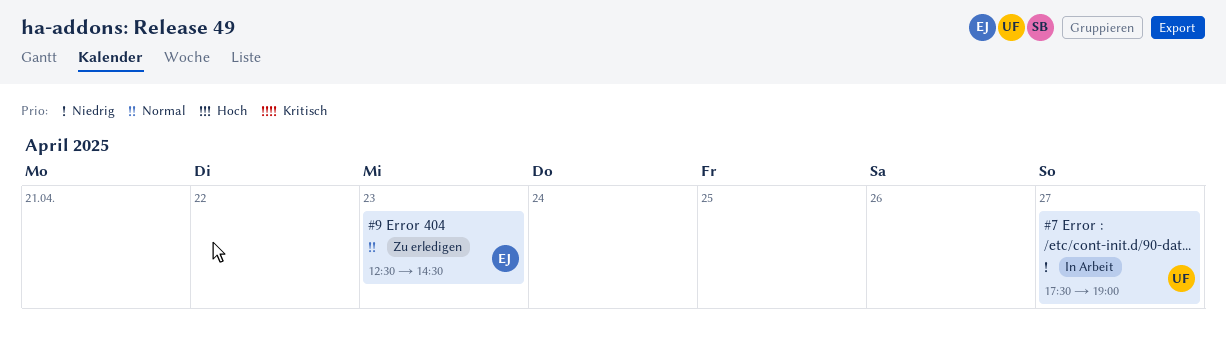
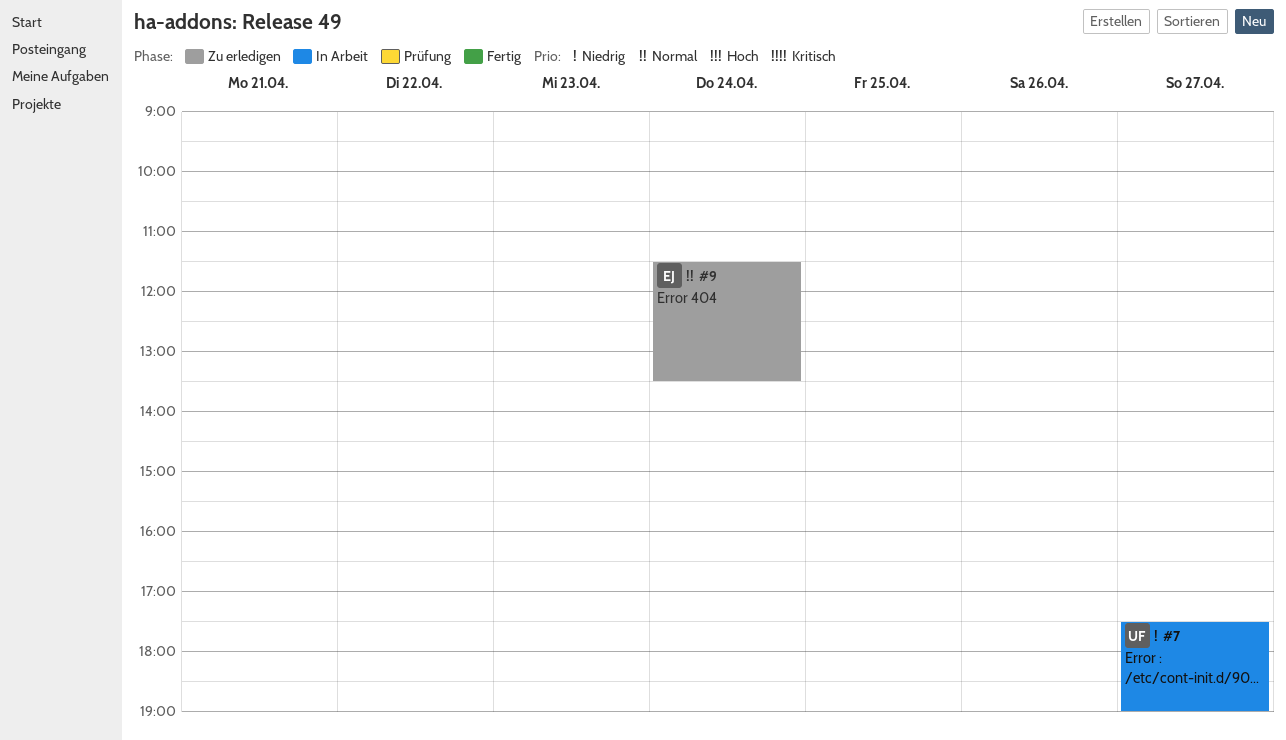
#9, day: Apr 23 -> Apr 24
#9, begins: 12:30 -> 11:30
#9, ends: 14:30 -> 13:30

